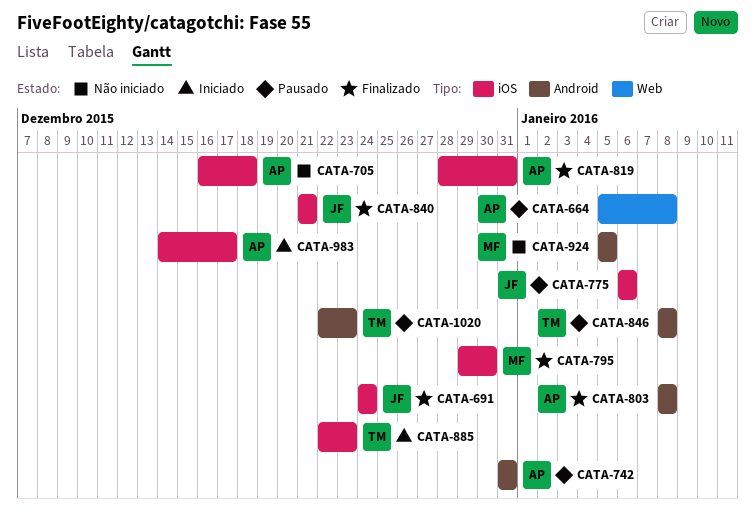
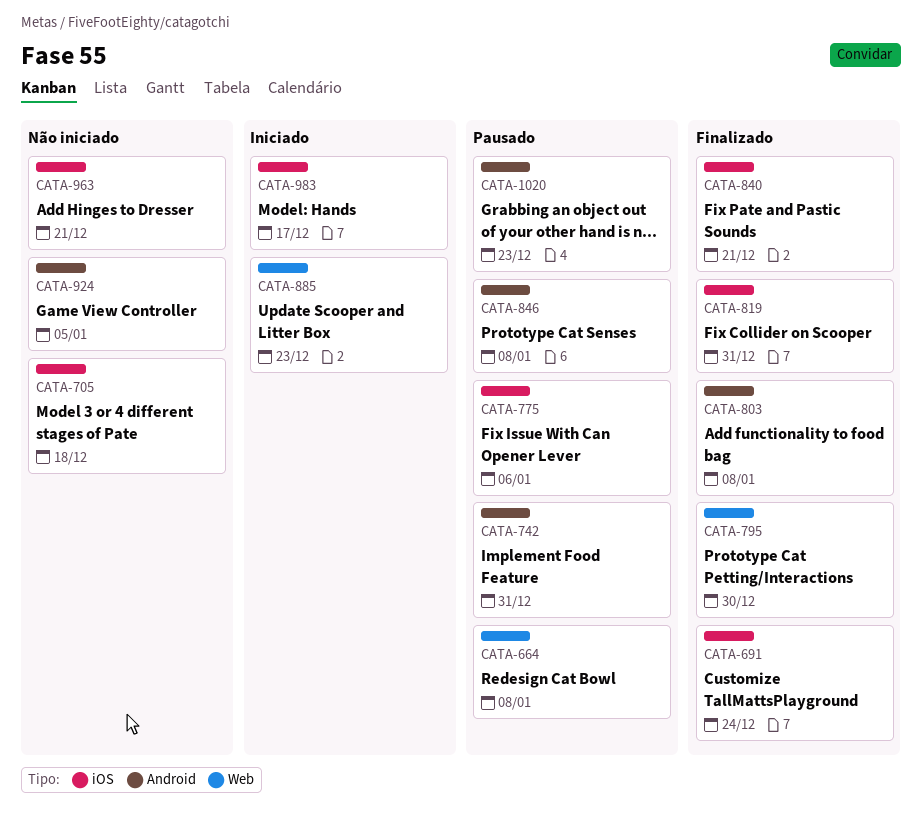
CATA-795, label: iOS -> Web
CATA-885, label: iOS -> Web
CATA-963: none -> present

